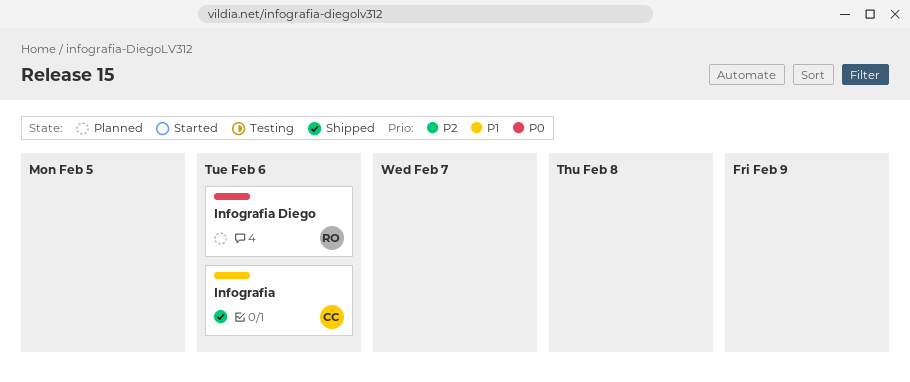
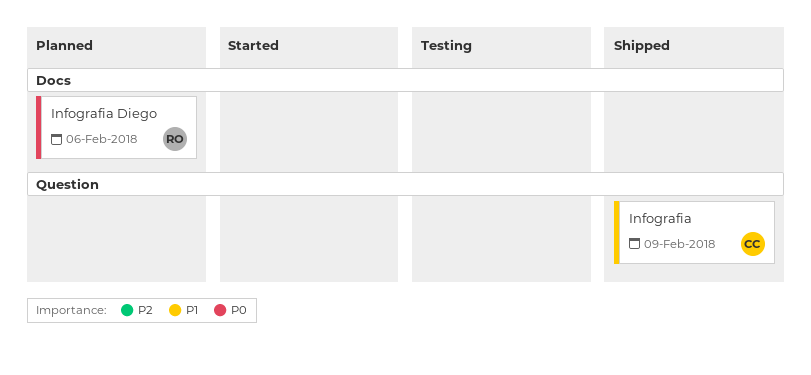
Infografia, due: Feb 6 -> Feb 9

